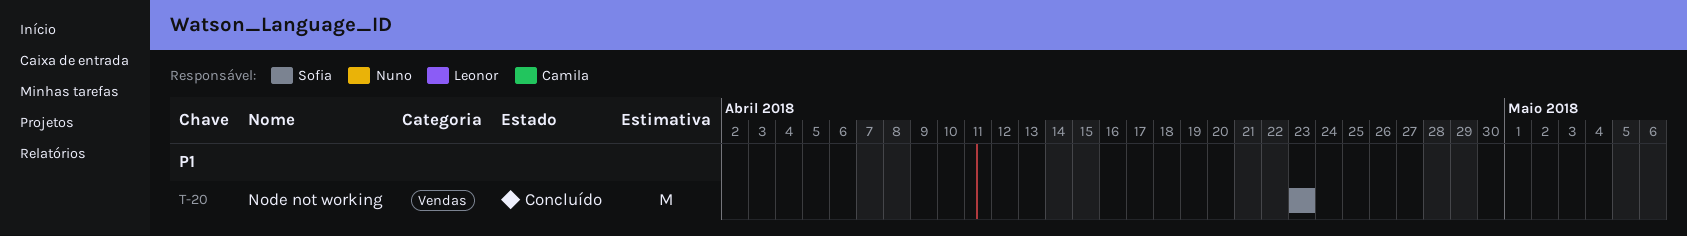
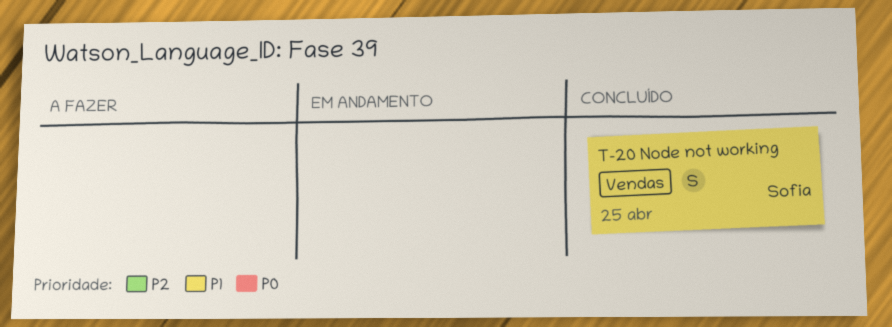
T-20, estimate: M -> S
T-20, due: Apr 23 -> Apr 25

